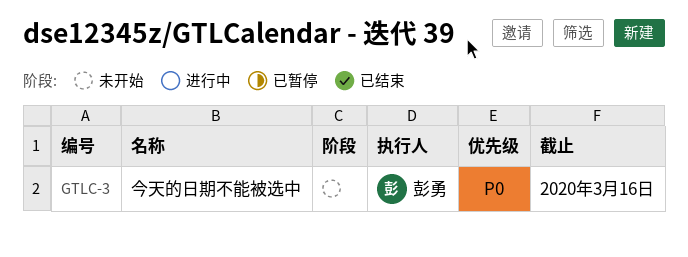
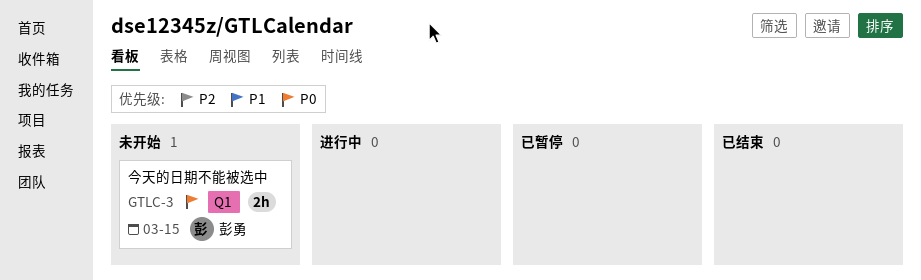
GTLC-3, due: Mar 16 -> Mar 15

